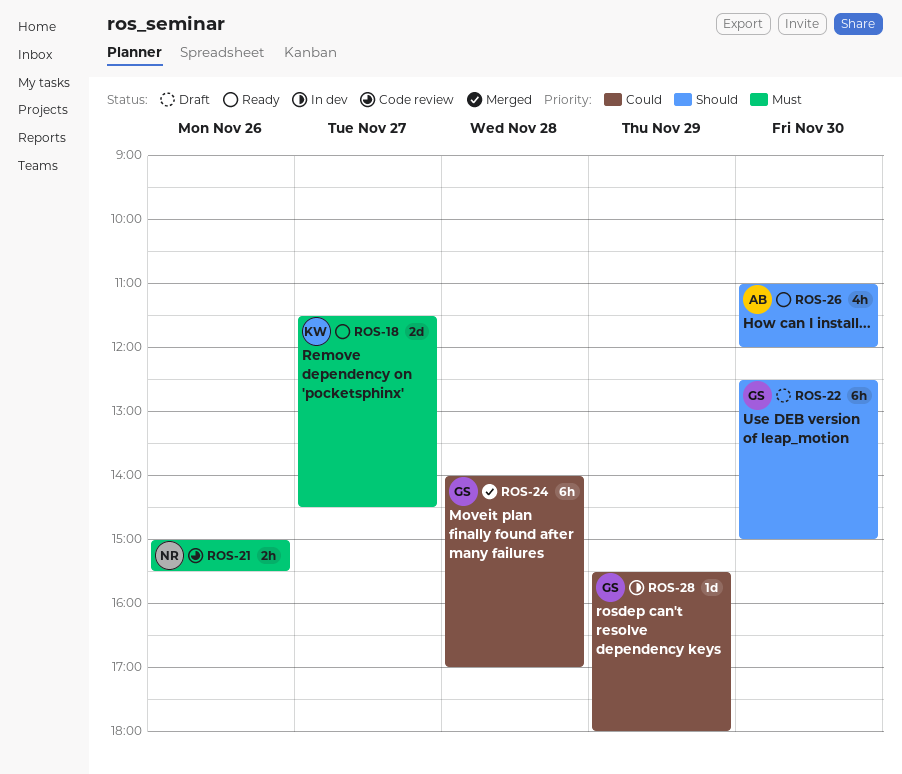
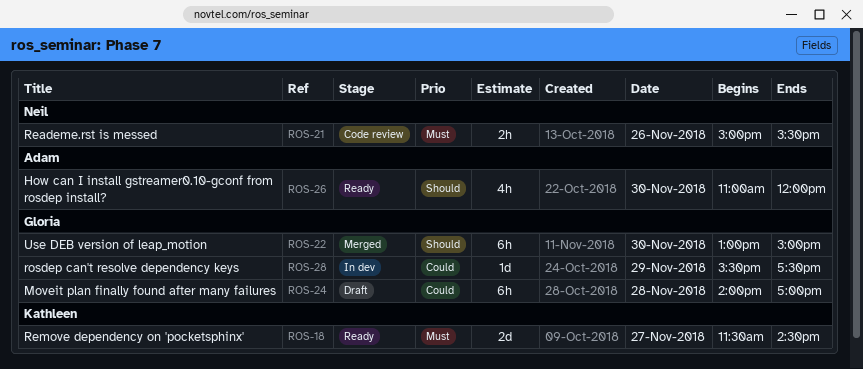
ROS-22, status: Draft -> Merged
ROS-22, begins: 12:30 -> 13:00
ROS-24, status: Merged -> Draft
ROS-28, ends: 18:00 -> 17:30

